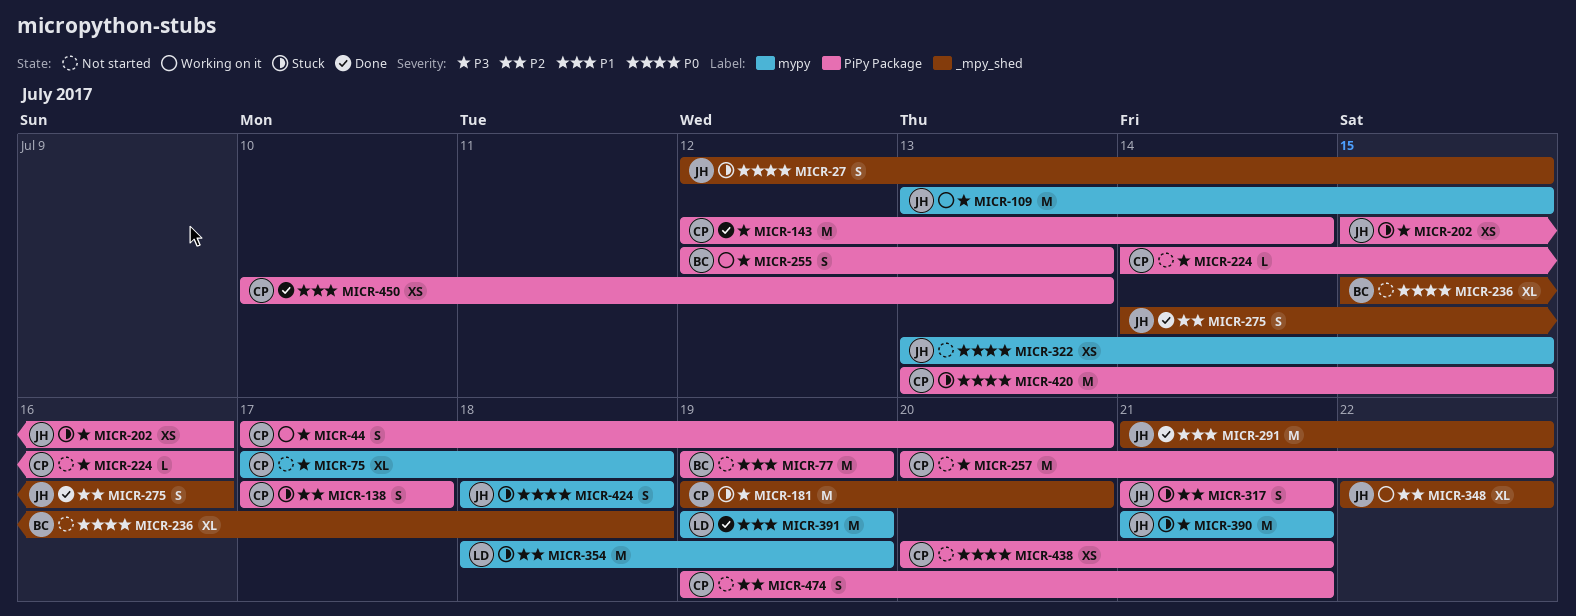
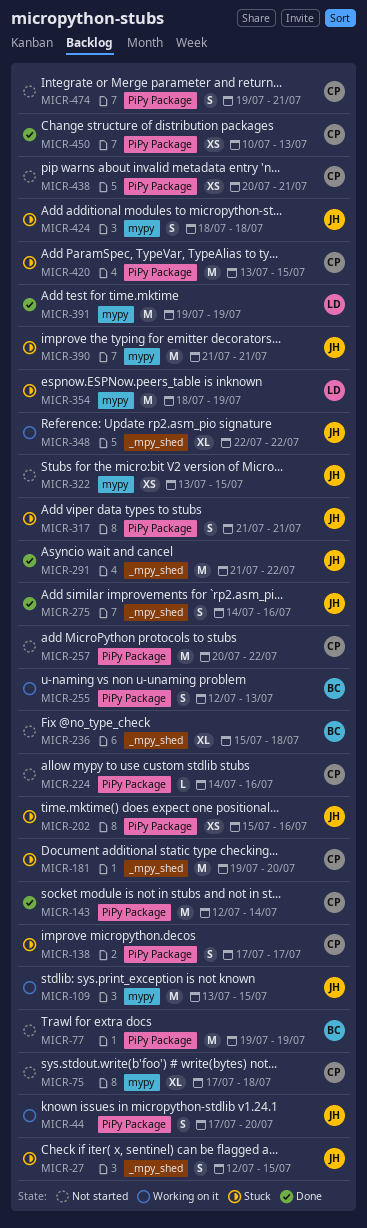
MICR-44, owner: CP -> JH

